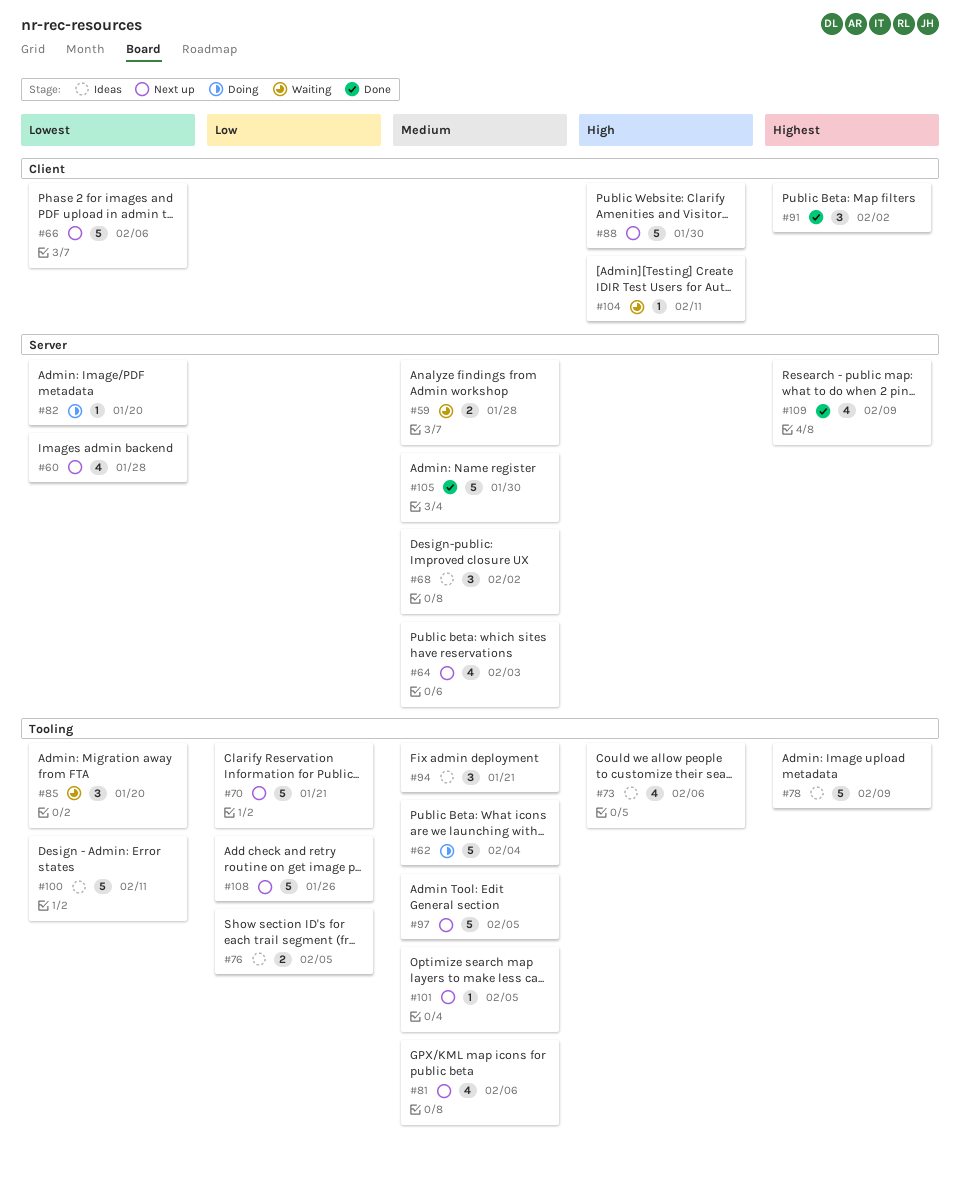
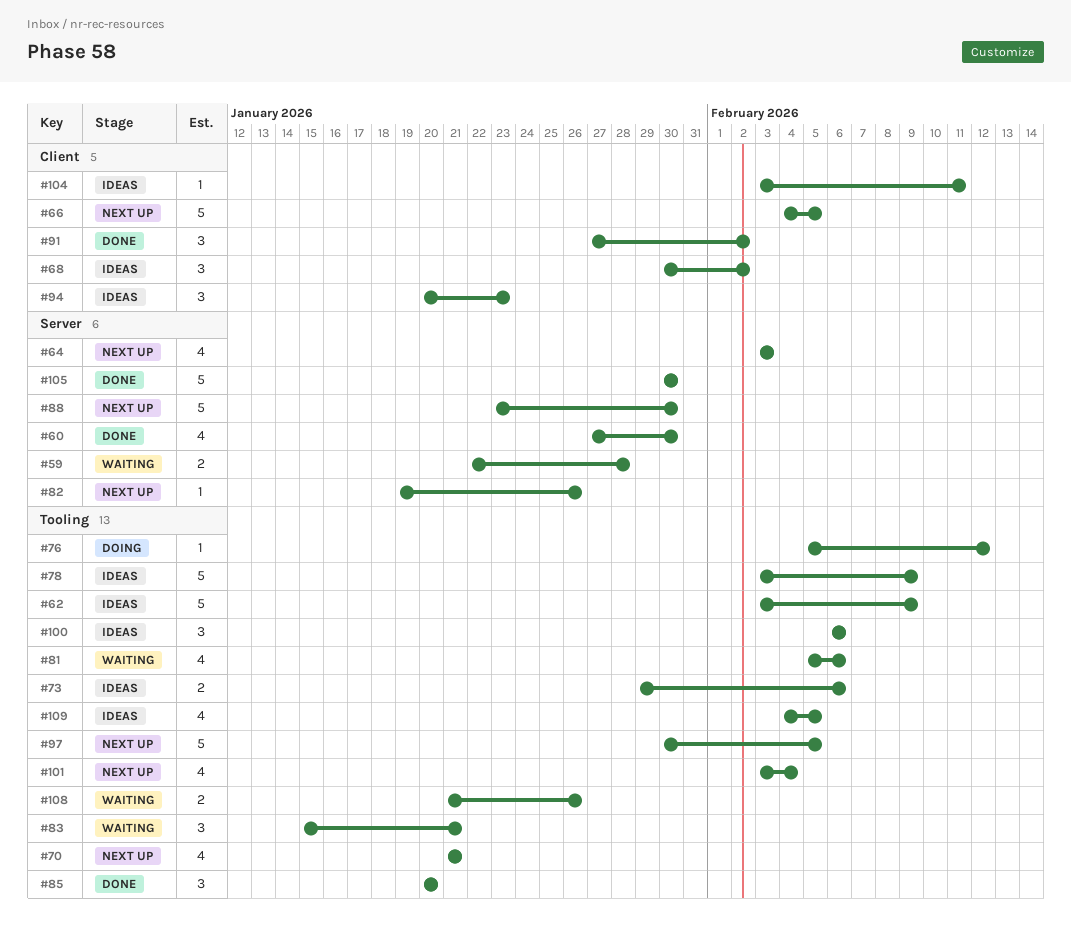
#60, status: Next up -> Done
#60, due: Jan 28 -> Jan 30
#62, status: Doing -> Ideas
#62, due: Feb 4 -> Feb 9
#66, due: Feb 6 -> Feb 5
#68, label: Server -> Client
#70, estimate: 5 -> 4
#73, estimate: 4 -> 2
#76, status: Ideas -> Doing
#76, estimate: 2 -> 1
#76, due: Feb 5 -> Feb 12
#81, status: Next up -> Waiting
#82, status: Doing -> Next up
#82, due: Jan 20 -> Jan 26
#83: none -> present
#85, status: Waiting -> Done
#88, label: Client -> Server
#94, label: Tooling -> Client
#94, due: Jan 21 -> Jan 23
#100, estimate: 5 -> 3
#100, due: Feb 11 -> Feb 6
#101, estimate: 1 -> 4
#101, due: Feb 5 -> Feb 4
#104, status: Waiting -> Ideas
#108, status: Next up -> Waiting
#108, estimate: 5 -> 2
#109, status: Done -> Ideas
#109, label: Server -> Tooling
#109, due: Feb 9 -> Feb 5

